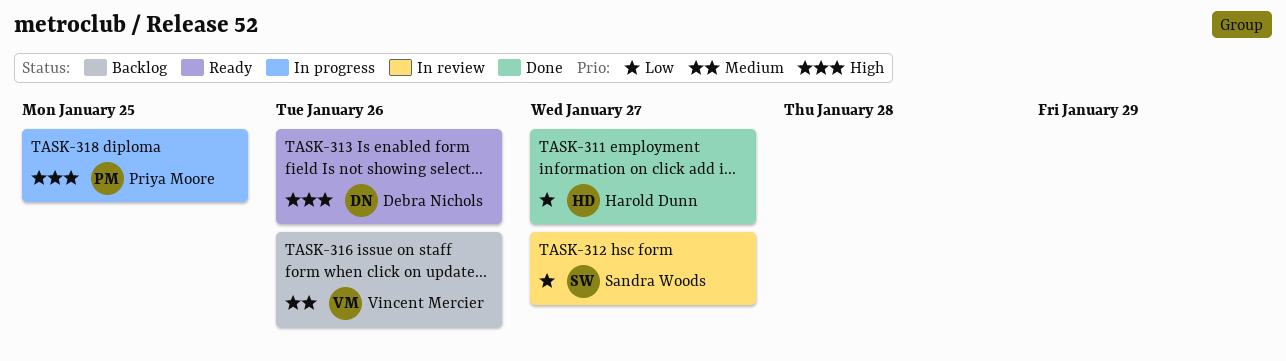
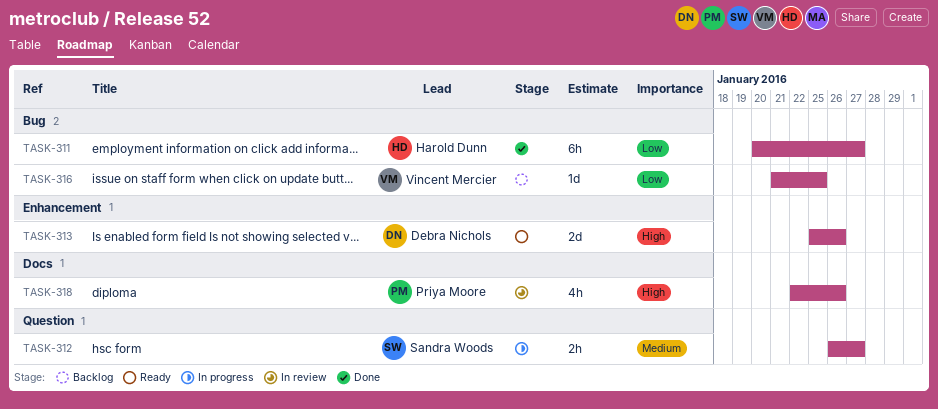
TASK-312, status: In review -> In progress
TASK-312, priority: Low -> Medium
TASK-316, priority: Medium -> Low
TASK-316, due: Jan 26 -> Jan 25
TASK-318, status: In progress -> In review
TASK-318, due: Jan 25 -> Jan 26

